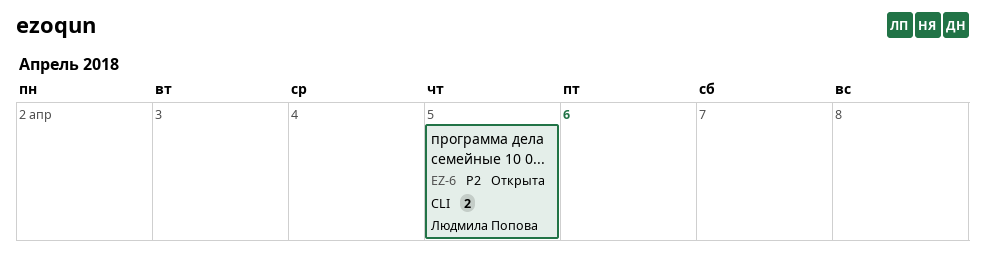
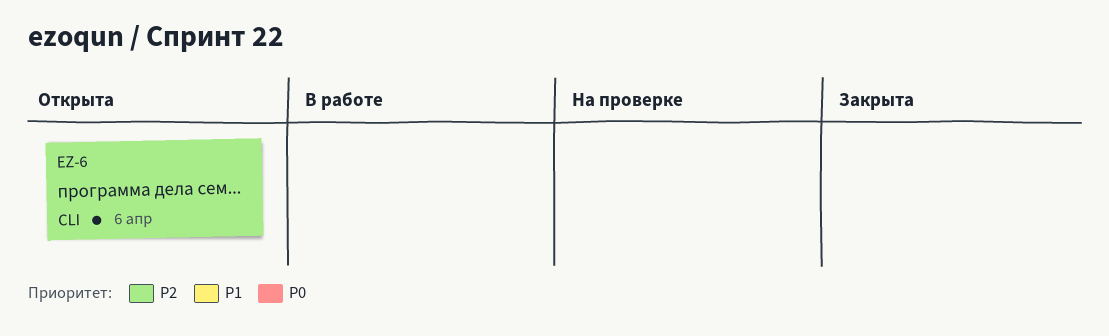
EZ-6, estimate: 2 -> 1
EZ-6, day: Apr 5 -> Apr 6

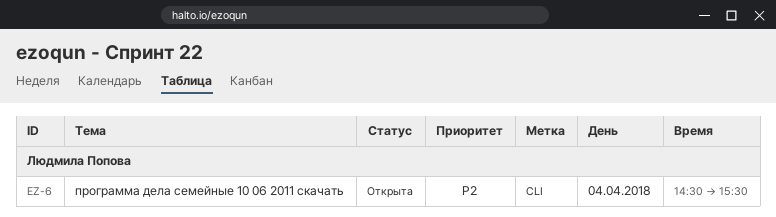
EZ-6, day: Apr 6 -> Apr 4

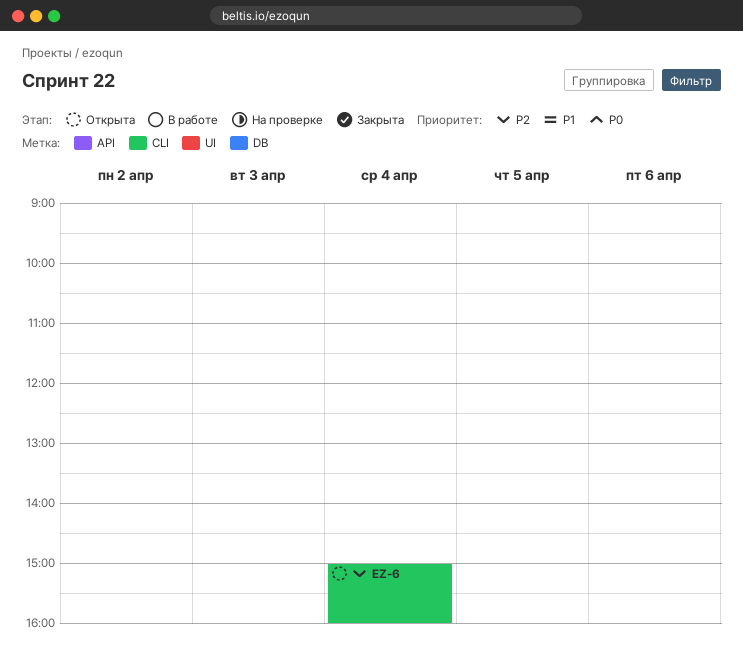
EZ-6, begins: 14:30 -> 15:00
EZ-6, ends: 15:30 -> 16:00

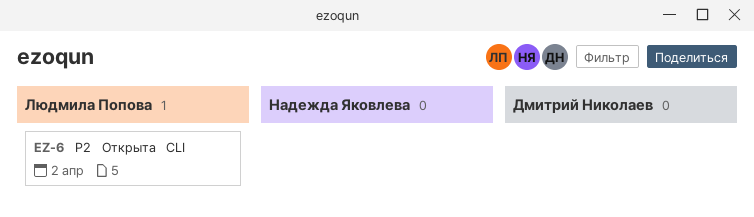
EZ-6, day: Apr 4 -> Apr 2

